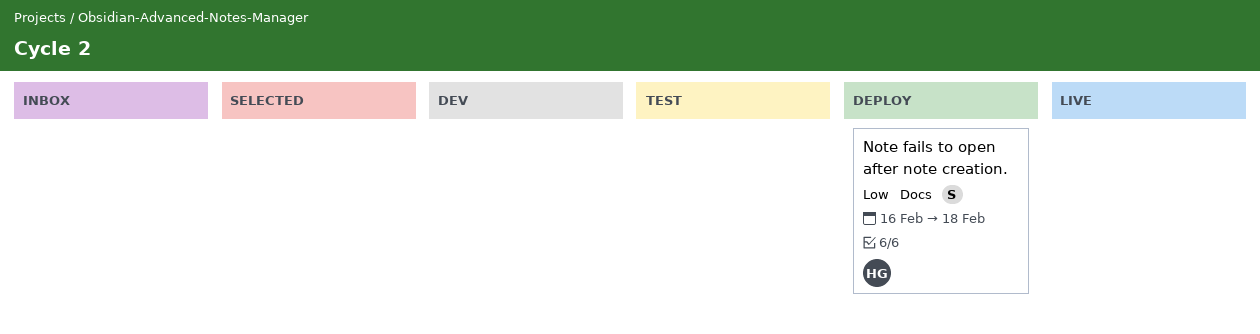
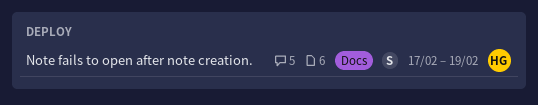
Note fails to open after note creation., start: Feb 16 -> Feb 17
Note fails to open after note creation., due: Feb 18 -> Feb 19

